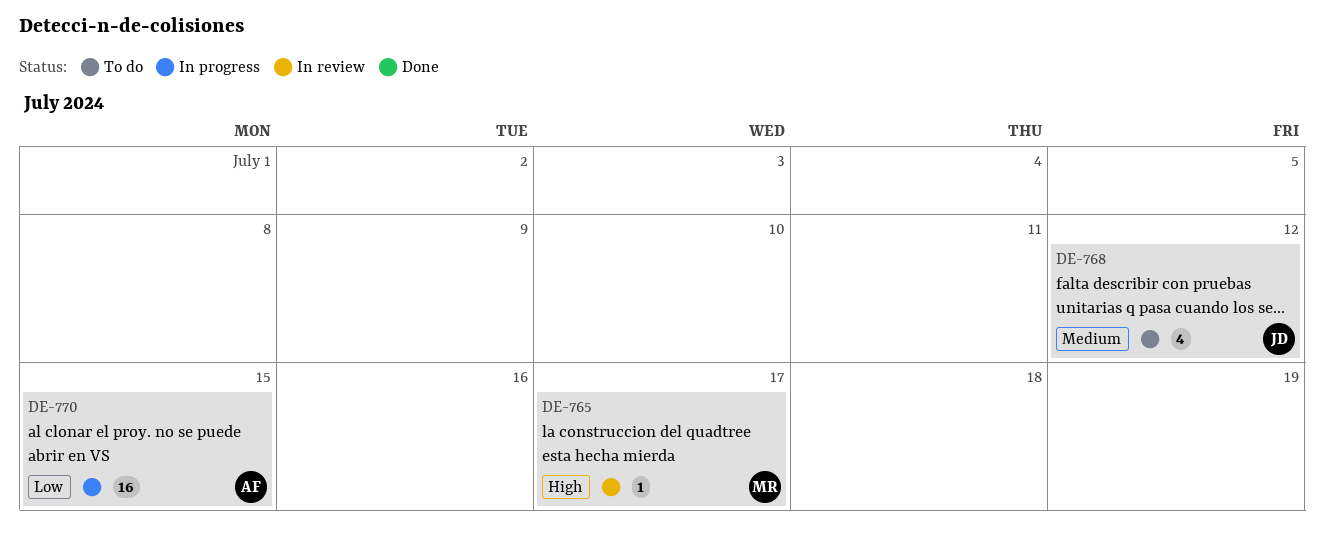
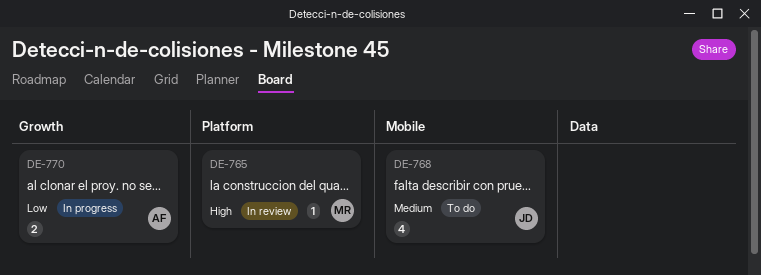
DE-770, estimate: 16 -> 2

